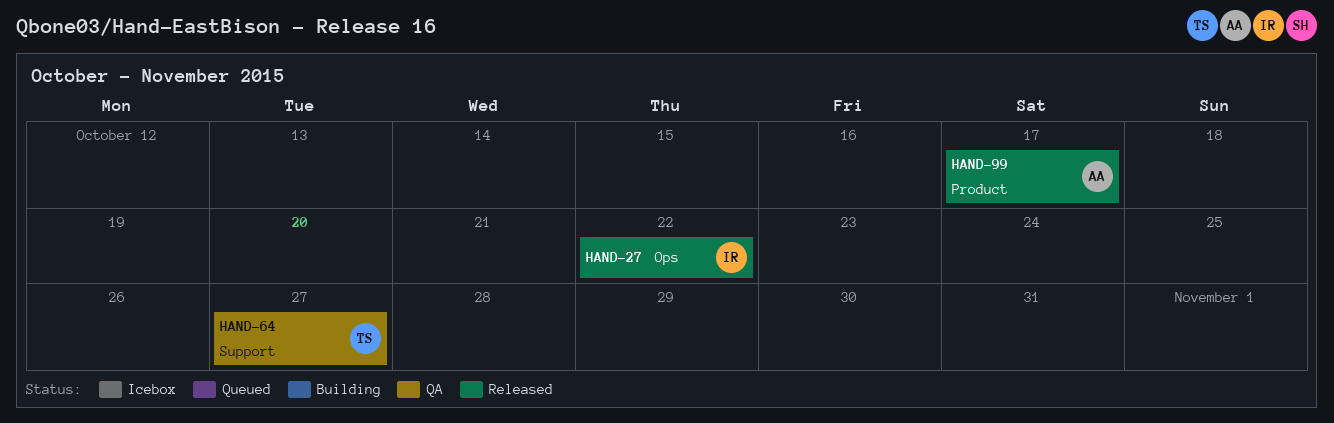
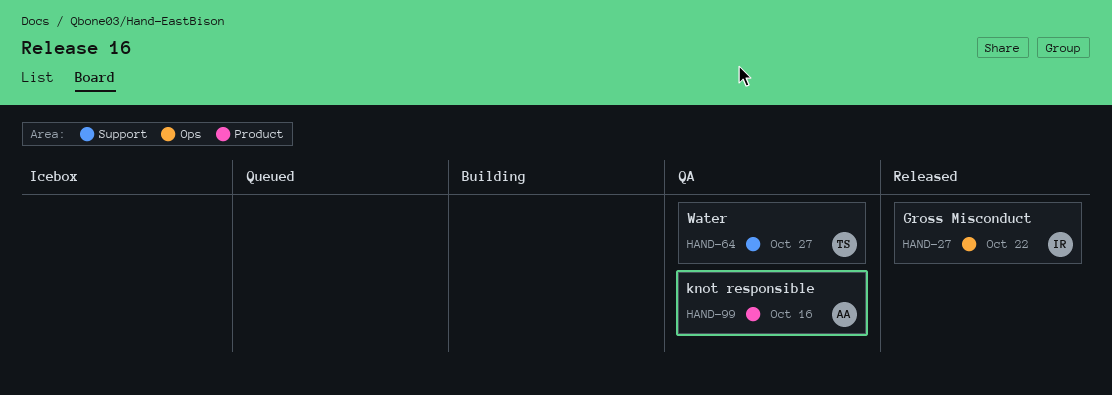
HAND-99, status: Released -> QA
HAND-99, due: Oct 17 -> Oct 16

